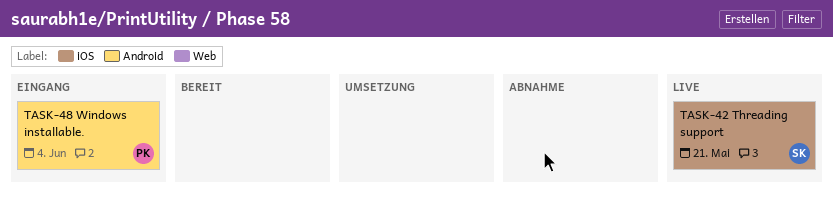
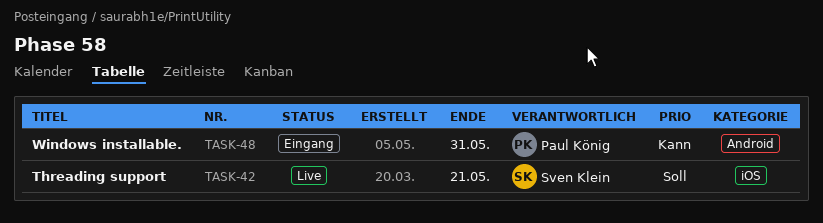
TASK-48, due: Jun 4 -> May 31

